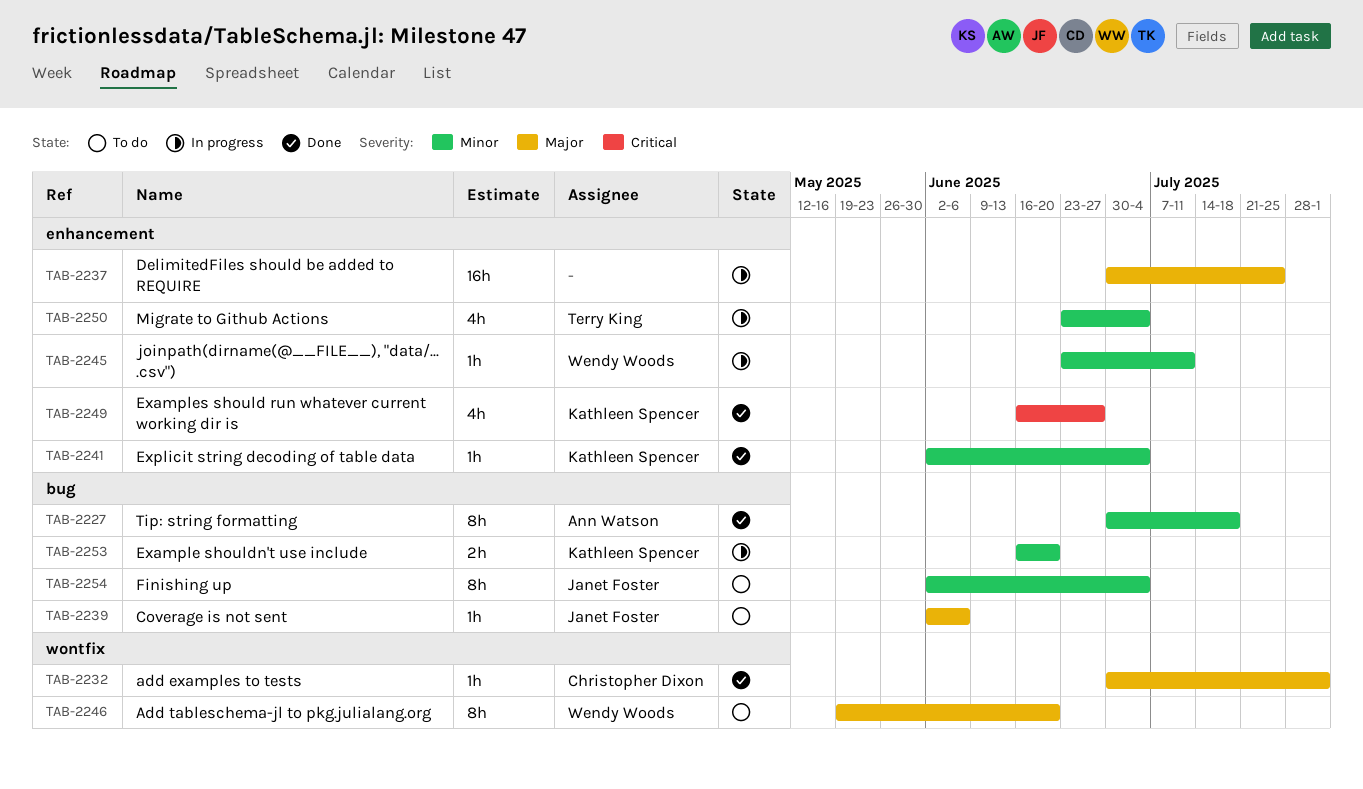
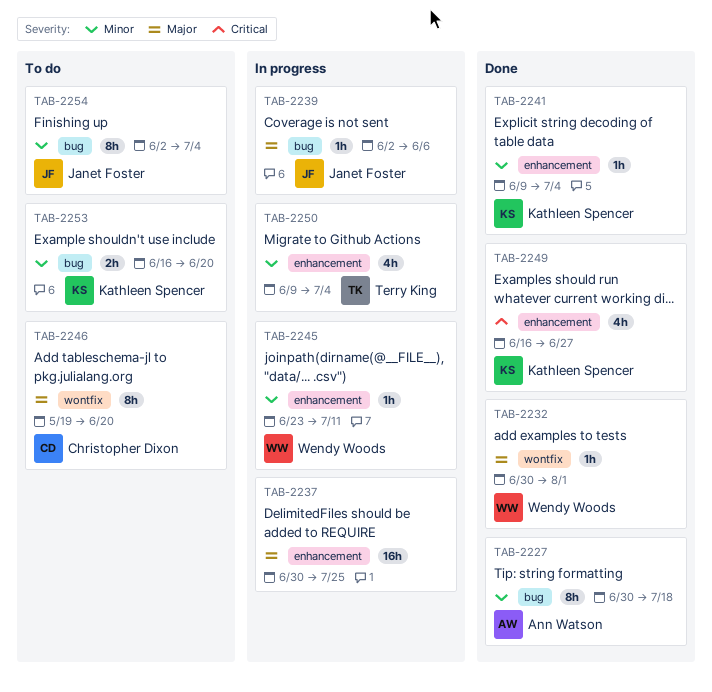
TAB-2232, owner: Christopher Dixon -> Wendy Woods
TAB-2239, status: To do -> In progress
TAB-2241, start: Jun 2 -> Jun 9
TAB-2246, owner: Wendy Woods -> Christopher Dixon
TAB-2250, start: Jun 23 -> Jun 9
TAB-2253, status: In progress -> To do

